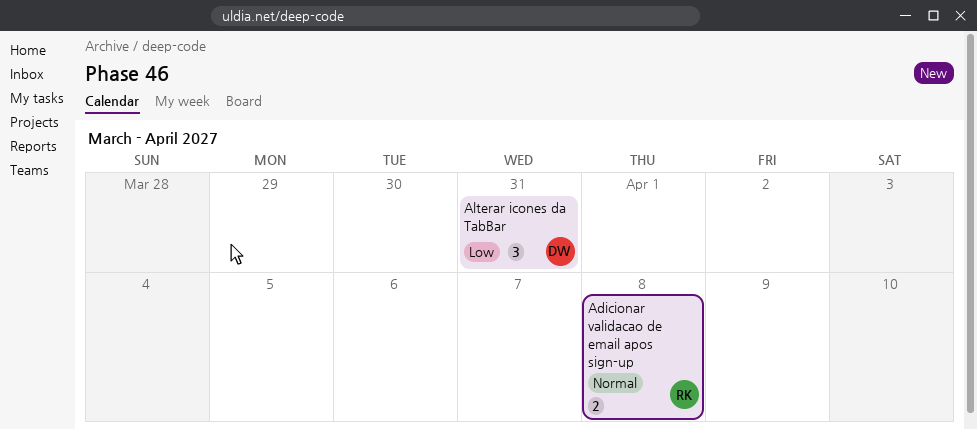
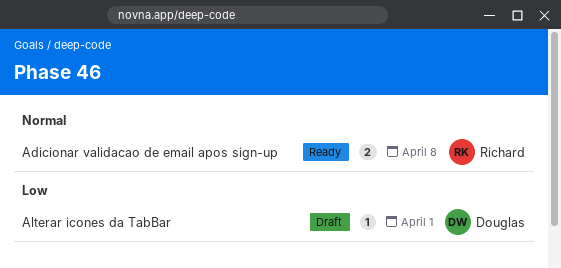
Alterar icones da TabBar, estimate: 3 -> 1
Alterar icones da TabBar, due: Mar 31 -> Apr 1

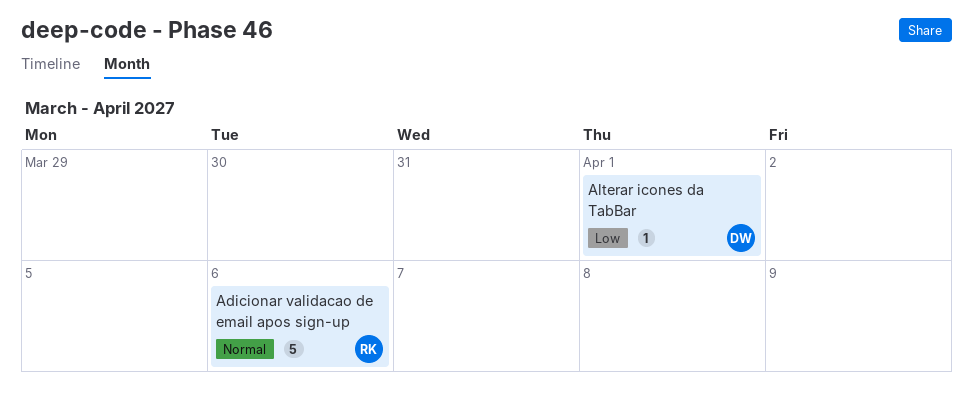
Adicionar validacao de email apos sign-up, estimate: 2 -> 5
Adicionar validacao de email apos sign-up, due: Apr 8 -> Apr 6

